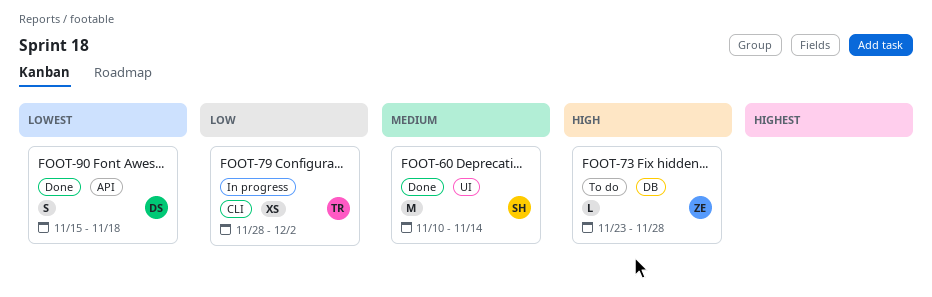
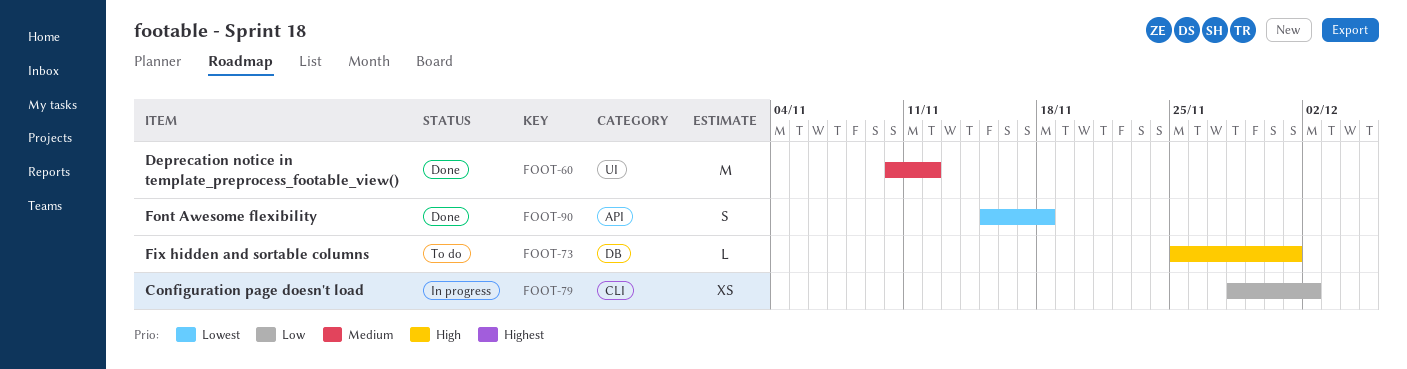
FOOT-60, due: Nov 14 -> Nov 12
FOOT-73, start: Nov 23 -> Nov 25
FOOT-73, due: Nov 28 -> Dec 1

